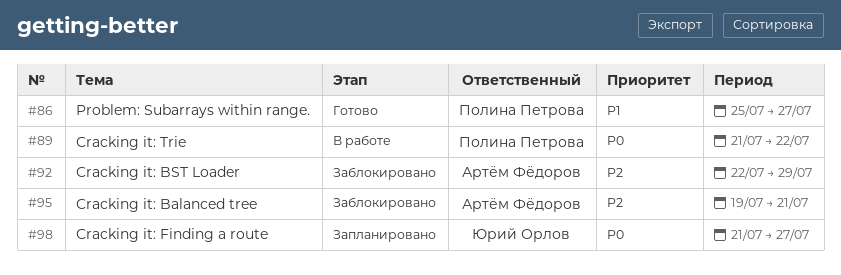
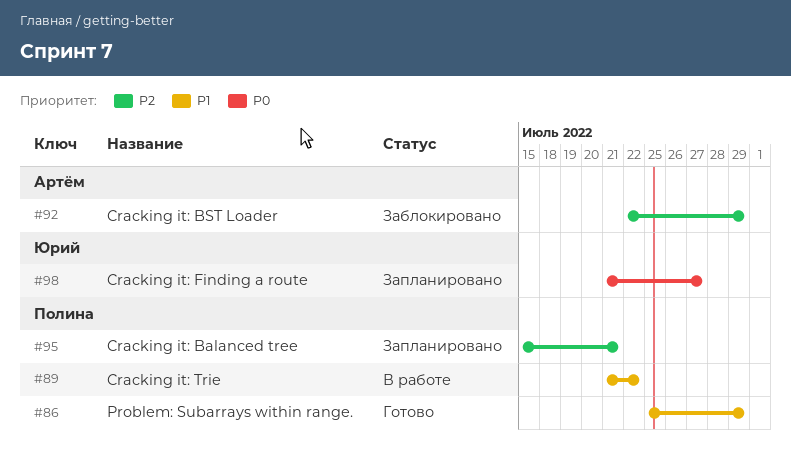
#86, due: Jul 27 -> Jul 29
#89, priority: P0 -> P1
#95, status: Заблокировано -> Запланировано
#95, owner: Артём Фёдоров -> Полина Петрова
#95, start: Jul 19 -> Jul 15

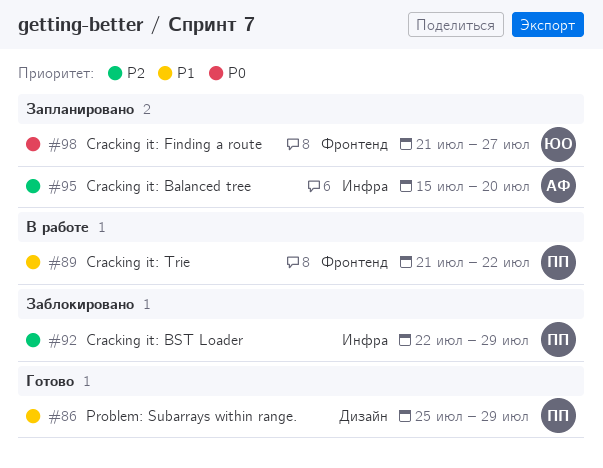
#92, owner: Артём -> Полина
#95, owner: Полина -> Артём
#95, due: Jul 21 -> Jul 20

